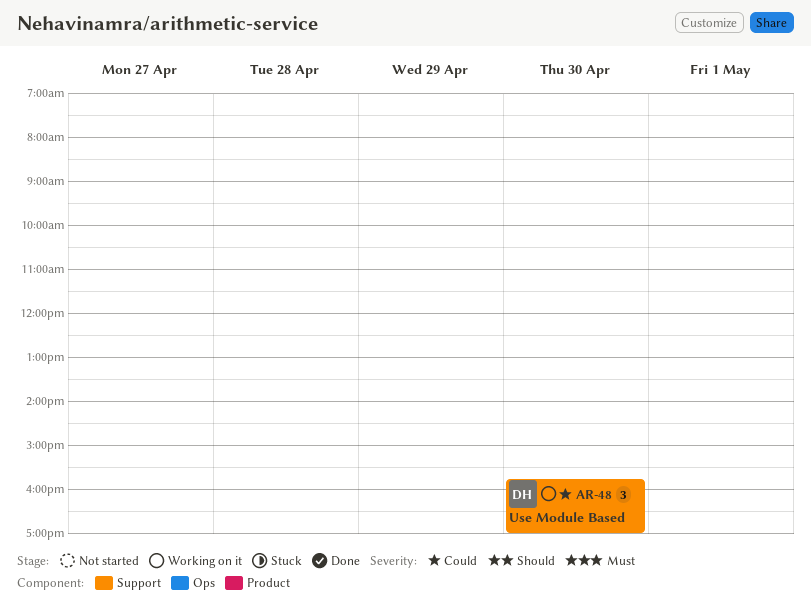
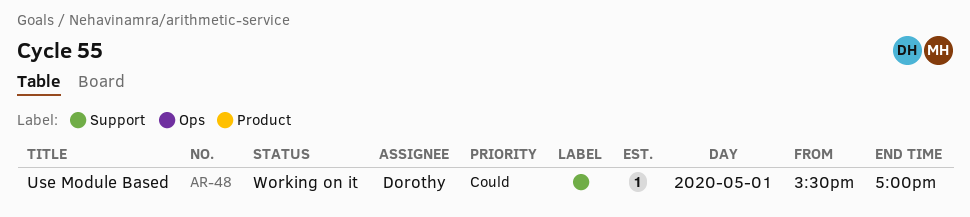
AR-48, estimate: 3 -> 1
AR-48, day: Apr 30 -> May 1
AR-48, begins: 15:45 -> 15:30

